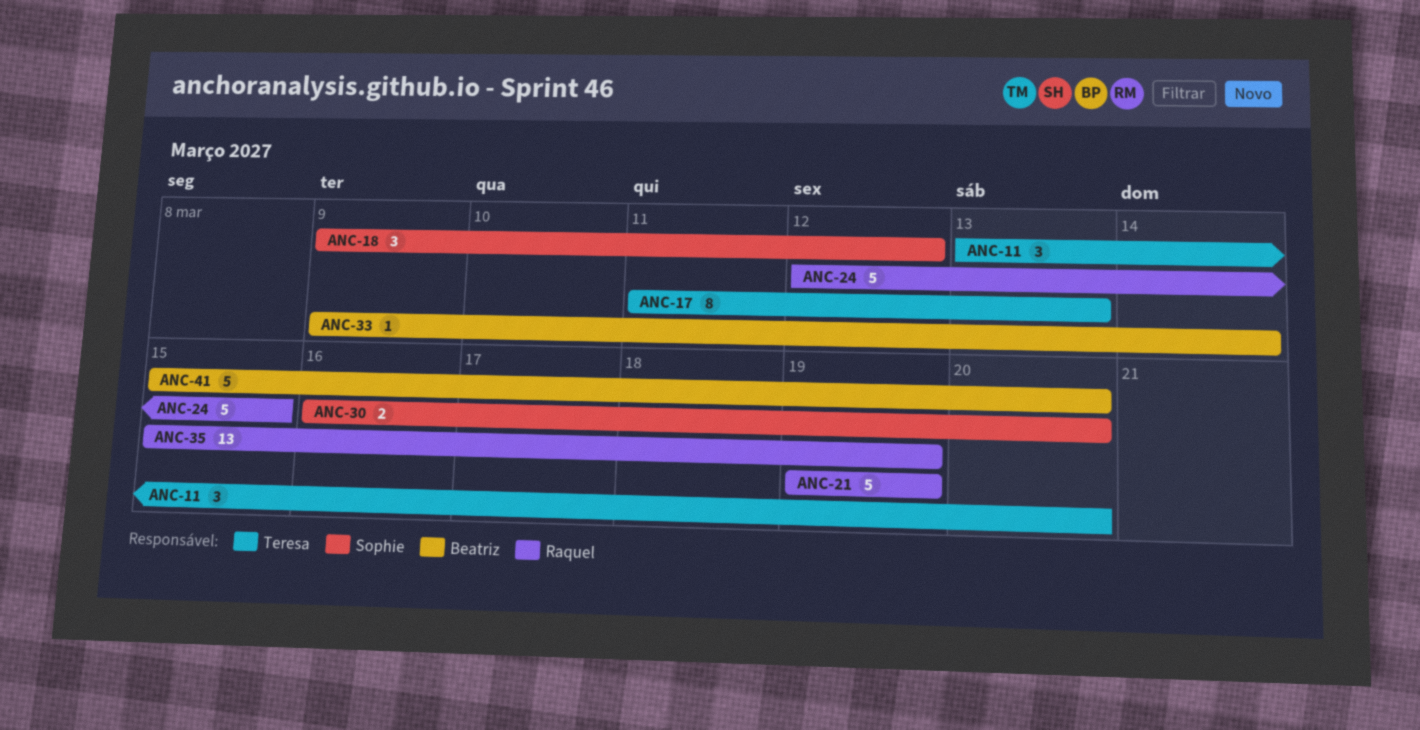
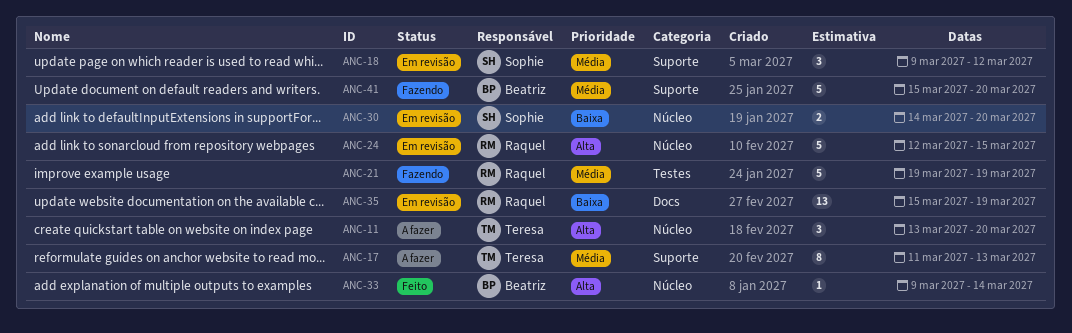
ANC-30, start: Mar 16 -> Mar 14

